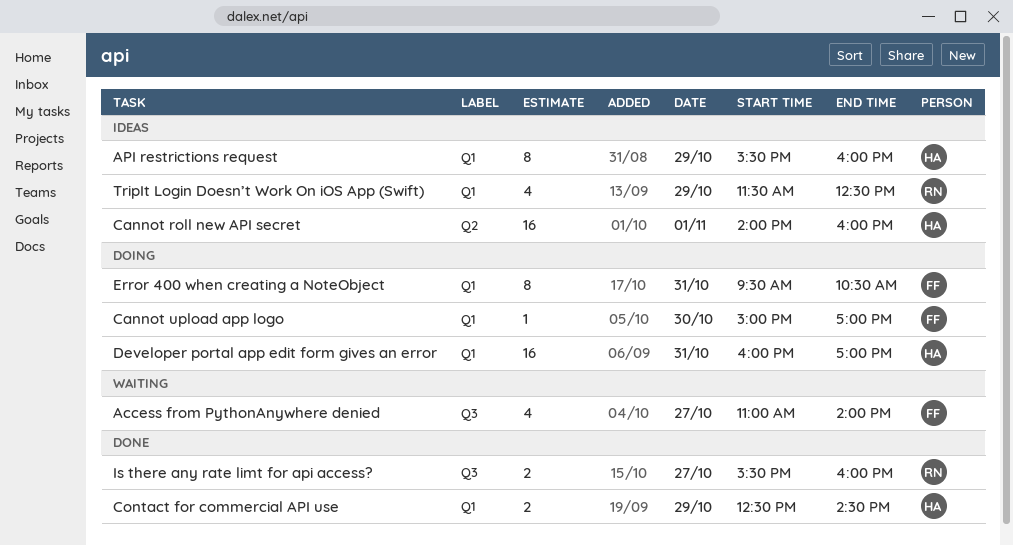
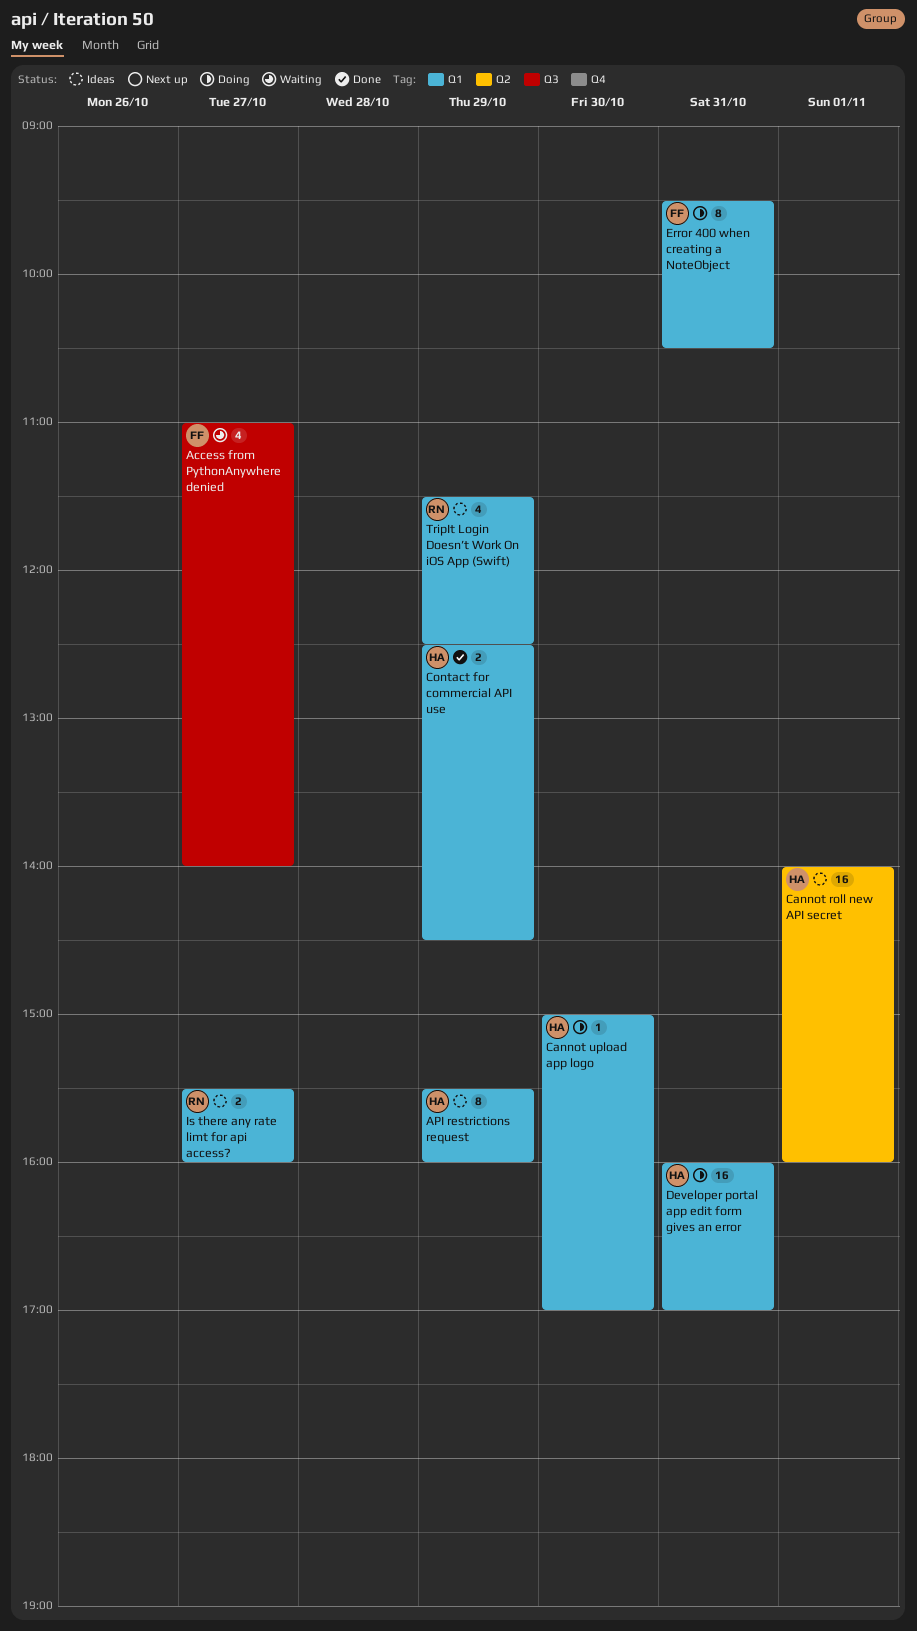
Cannot upload app logo, owner: FF -> HA
Is there any rate limt for api access?, status: Done -> Ideas
Is there any rate limt for api access?, label: Q3 -> Q1

